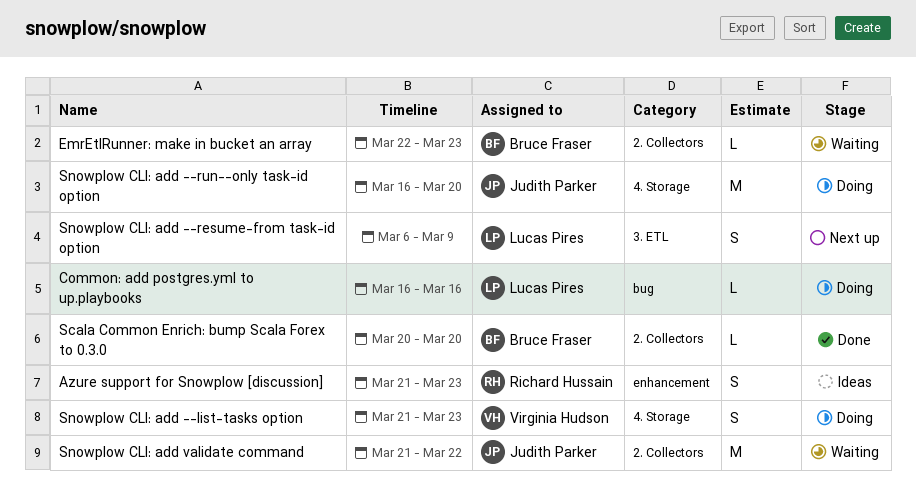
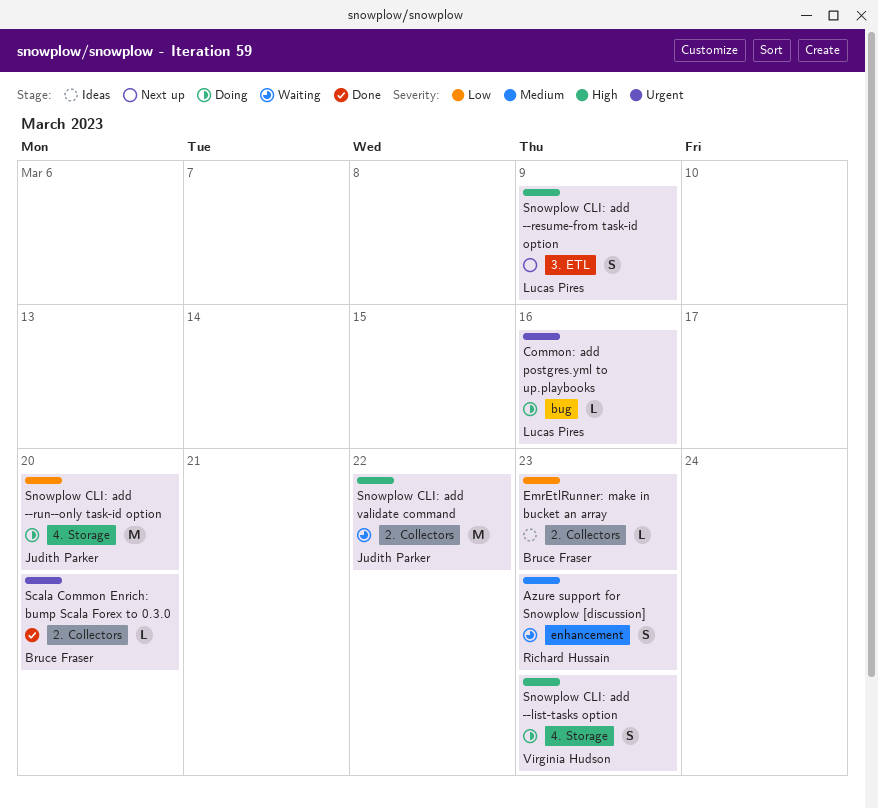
Azure support for Snowplow [discussion], status: Ideas -> Waiting
EmrEtlRunner: make in bucket an array, status: Waiting -> Ideas

